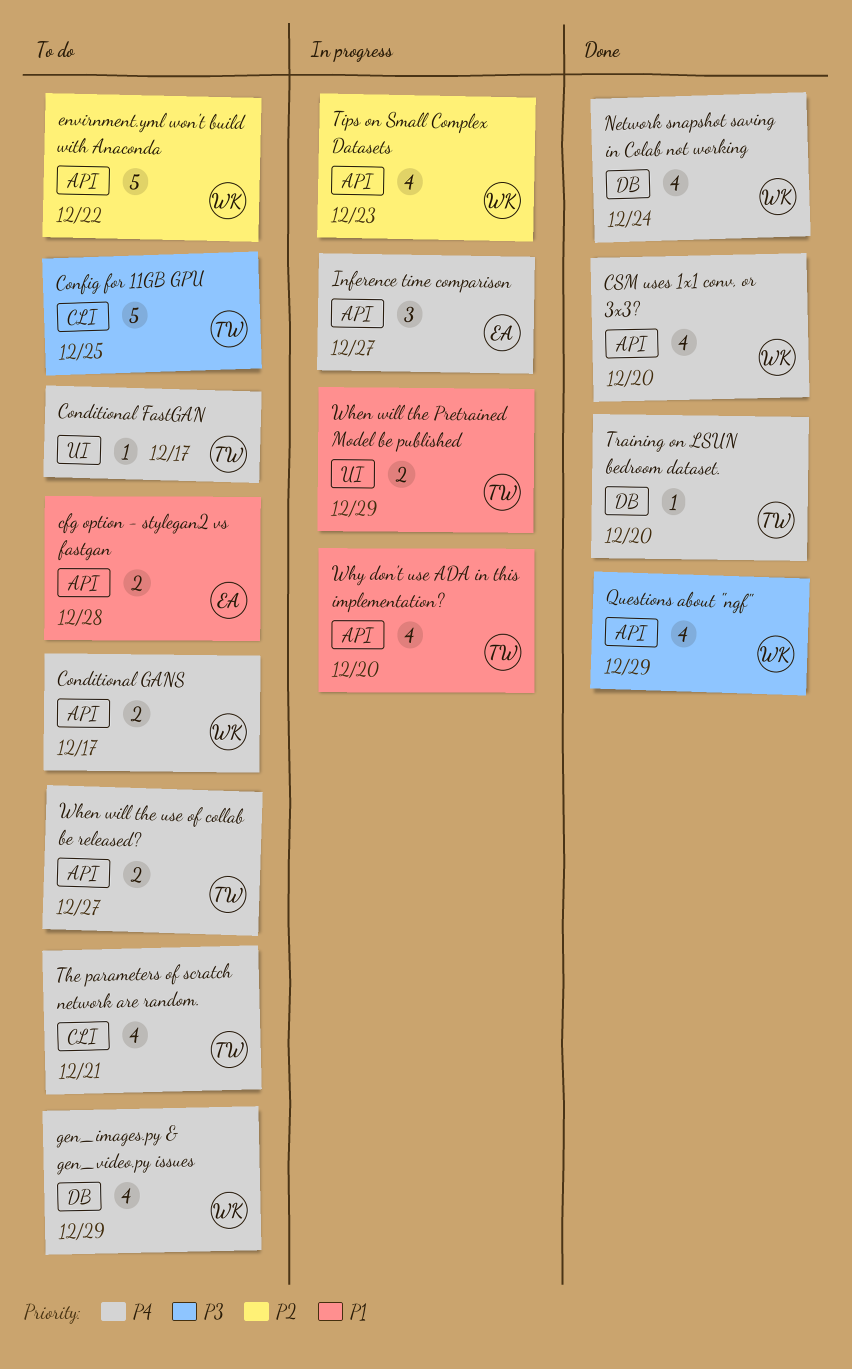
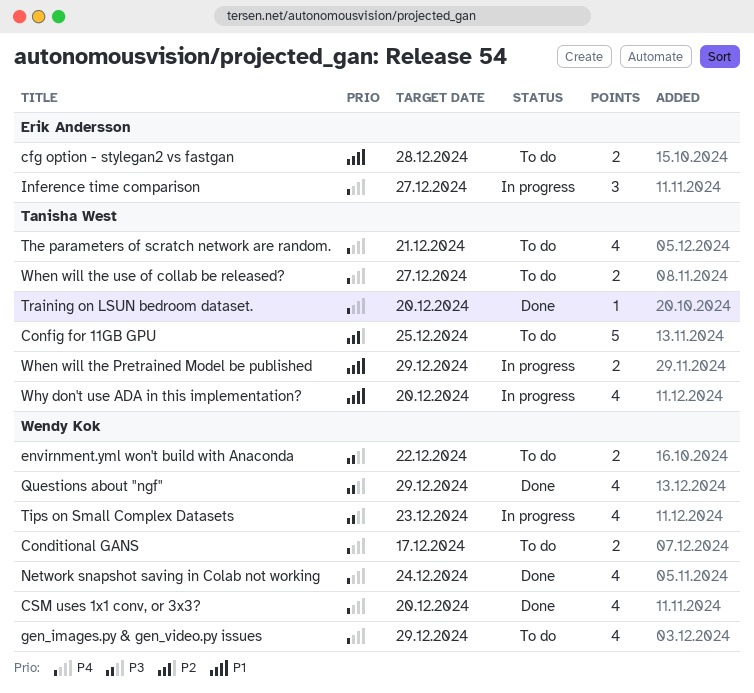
Conditional FastGAN: present -> none
Config for 11GB GPU, priority: P3 -> P2
envirnment.yml won't build with Anaconda, priority: P2 -> P3
envirnment.yml won't build with Anaconda, estimate: 5 -> 2
Tips on Small Complex Datasets, priority: P2 -> P3

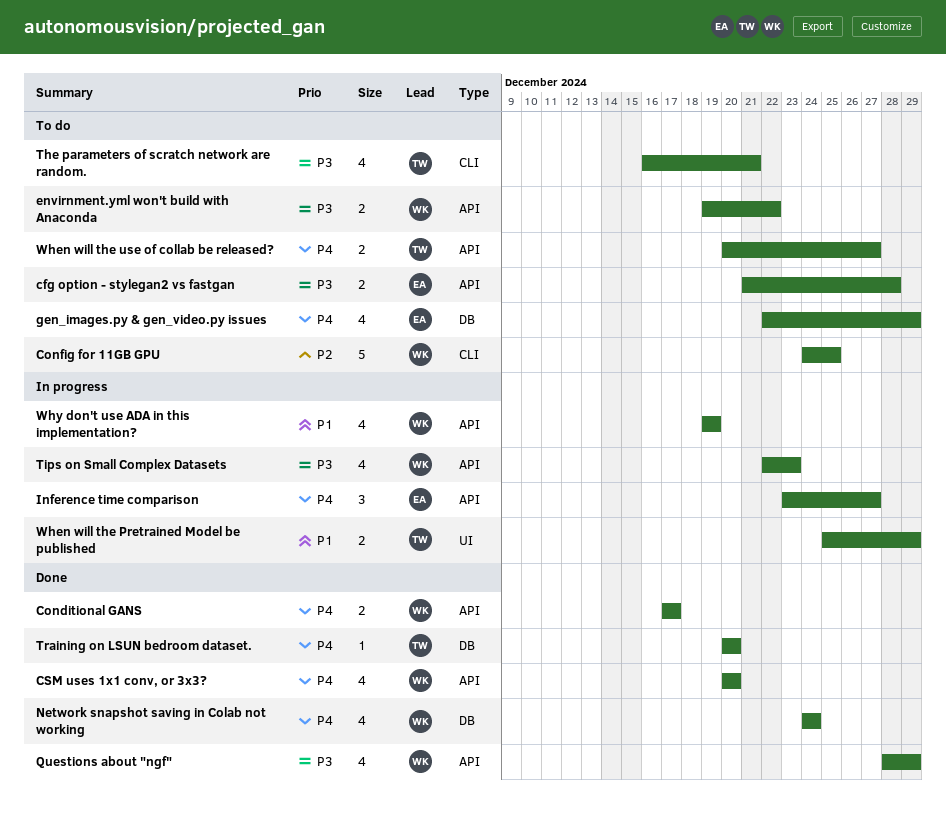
cfg option - stylegan2 vs fastgan, priority: P1 -> P3
Conditional GANS, status: To do -> Done
Config for 11GB GPU, owner: Tanisha West -> Wendy Kok
gen_images.py & gen_video.py issues, owner: Wendy Kok -> Erik Andersson
The parameters of scratch network are random., priority: P4 -> P3
Why don't use ADA in this implementation?, owner: Tanisha West -> Wendy Kok
Why don't use ADA in this implementation?, due: Dec 20 -> Dec 19

